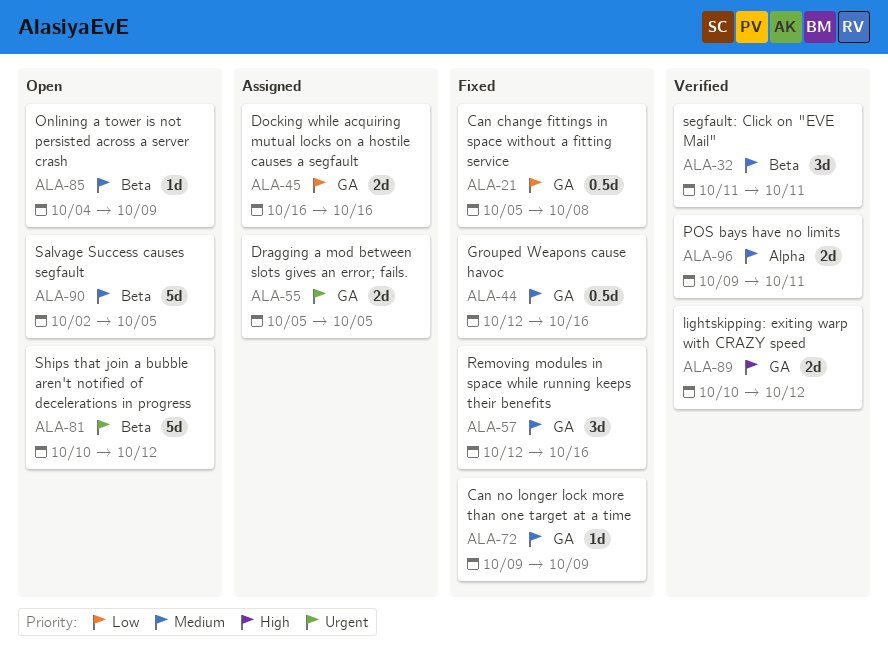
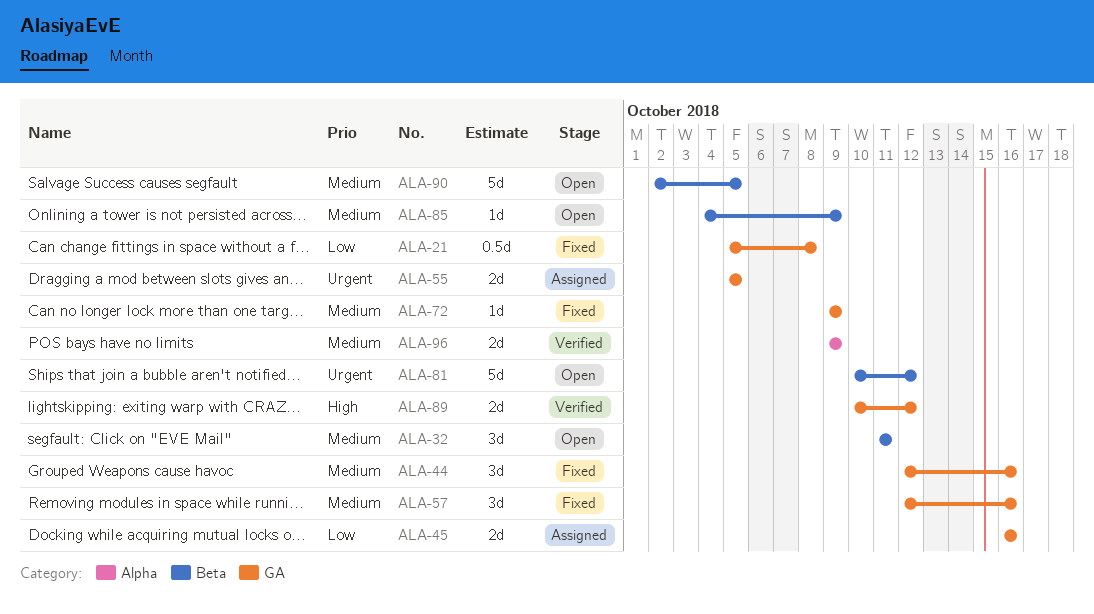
ALA-32, status: Verified -> Open
ALA-44, estimate: 0.5d -> 3d
ALA-96, due: Oct 11 -> Oct 9

